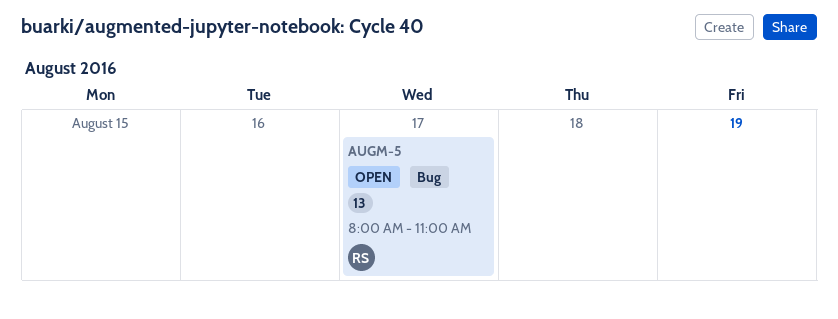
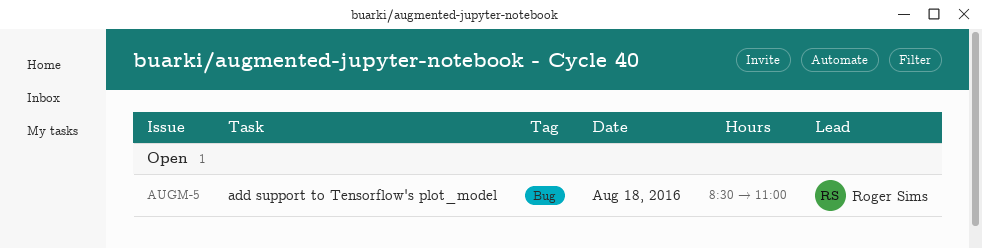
AUGM-5, day: Aug 17 -> Aug 18
AUGM-5, begins: 08:00 -> 08:30

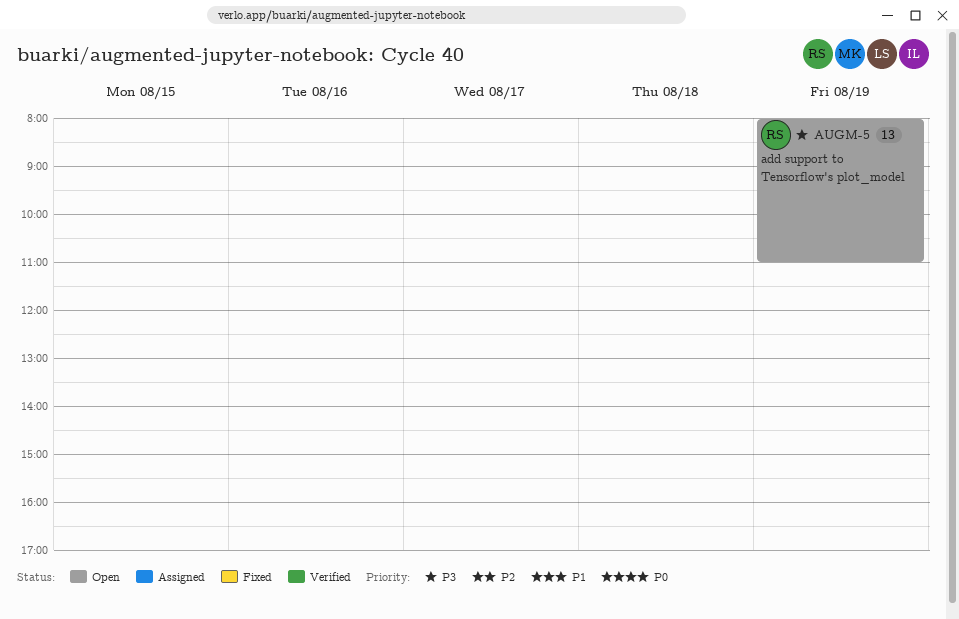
AUGM-5, day: Aug 18 -> Aug 19
AUGM-5, begins: 08:30 -> 08:00

